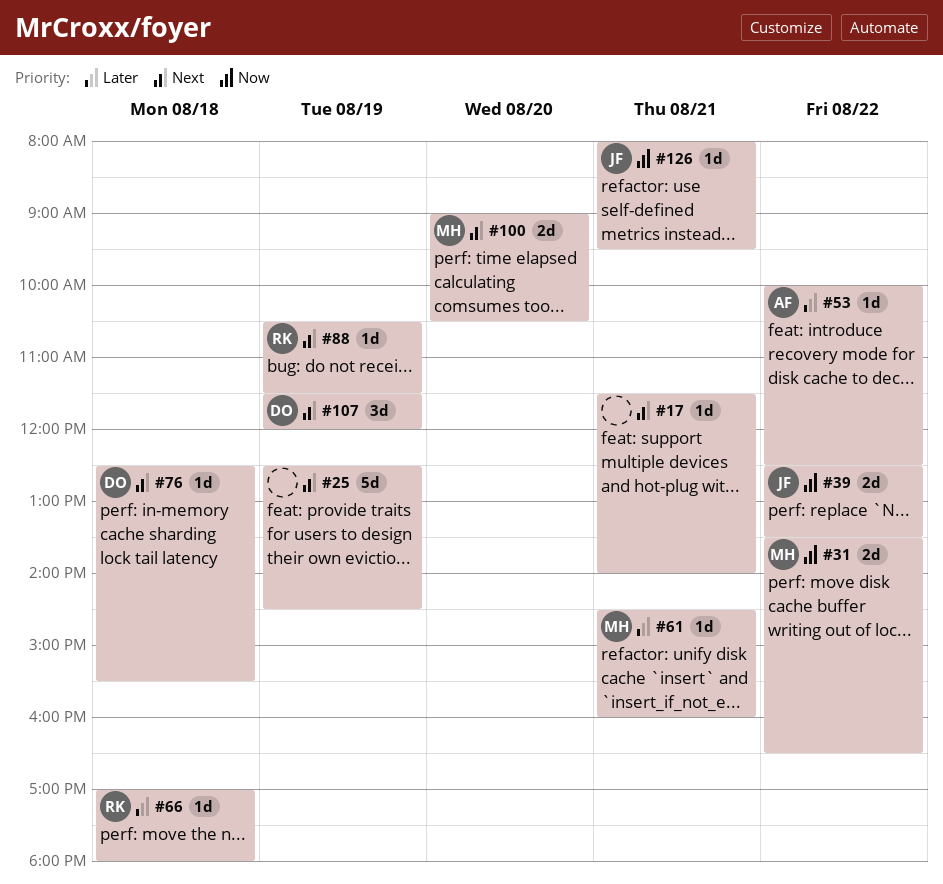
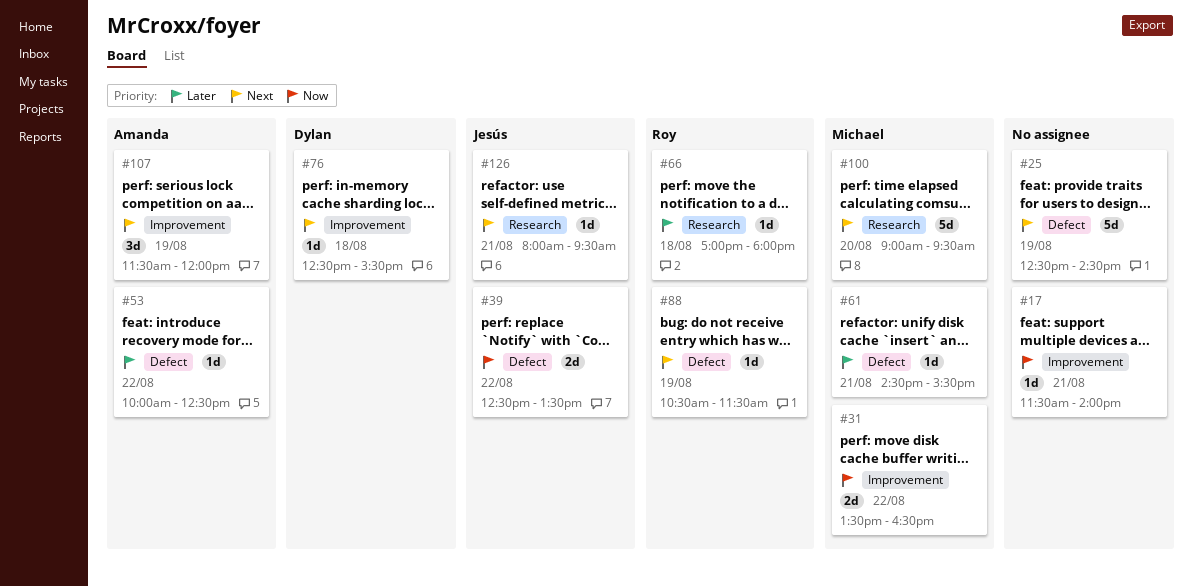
#17, priority: Next -> Now
#61, ends: 16:00 -> 15:30
#100, estimate: 2d -> 5d
#100, ends: 10:30 -> 09:30
#107, owner: Dylan -> Amanda
#126, priority: Now -> Next

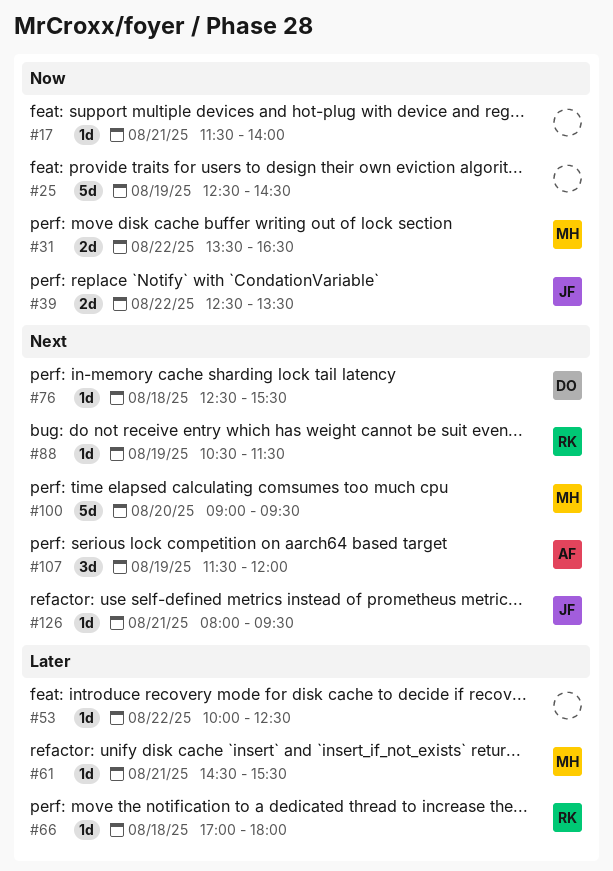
#25, priority: Next -> Now
#53, owner: Amanda -> none

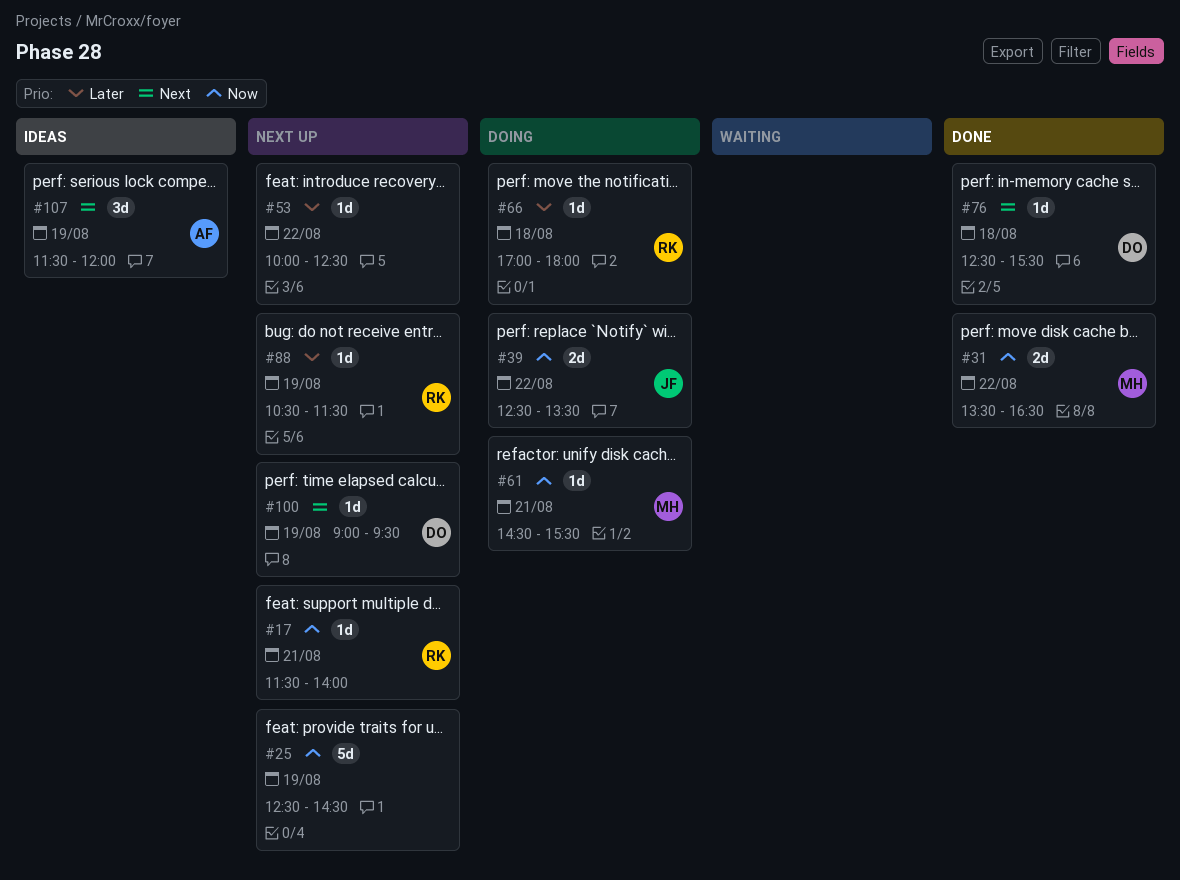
#17, owner: none -> RK
#61, priority: Later -> Now
#88, priority: Next -> Later
#100, owner: MH -> DO
#100, estimate: 5d -> 1d
#100, day: Aug 20 -> Aug 19
#126: present -> none

